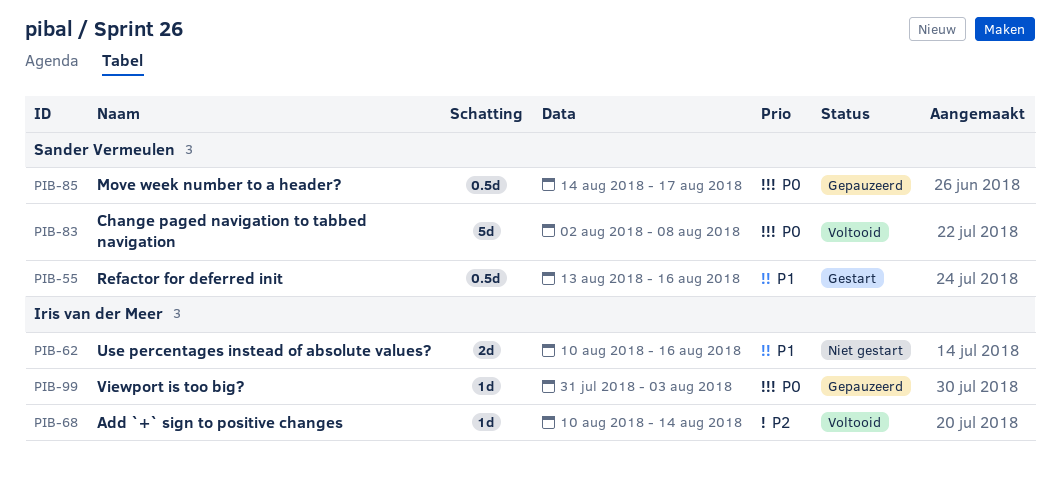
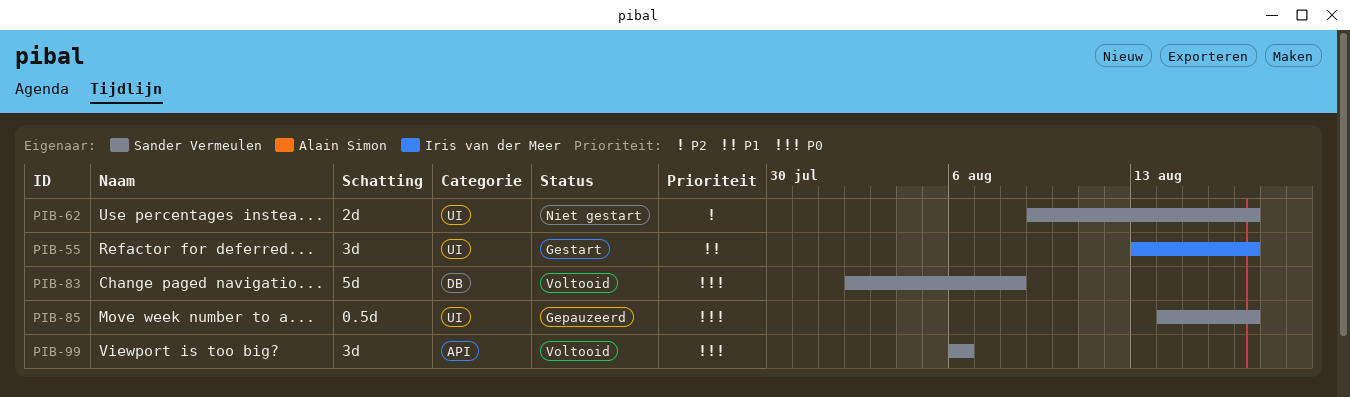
PIB-55, owner: Sander Vermeulen -> Iris van der Meer
PIB-55, estimate: 0.5d -> 3d
PIB-55, due: Aug 16 -> Aug 17
PIB-62, owner: Iris van der Meer -> Sander Vermeulen
PIB-62, priority: P1 -> P2
PIB-62, start: Aug 10 -> Aug 9
PIB-62, due: Aug 16 -> Aug 17
PIB-68: present -> none
PIB-99, status: Gepauzeerd -> Voltooid
PIB-99, owner: Iris van der Meer -> Sander Vermeulen
PIB-99, estimate: 1d -> 3d
PIB-99, start: Jul 31 -> Aug 6
PIB-99, due: Aug 3 -> Aug 6

